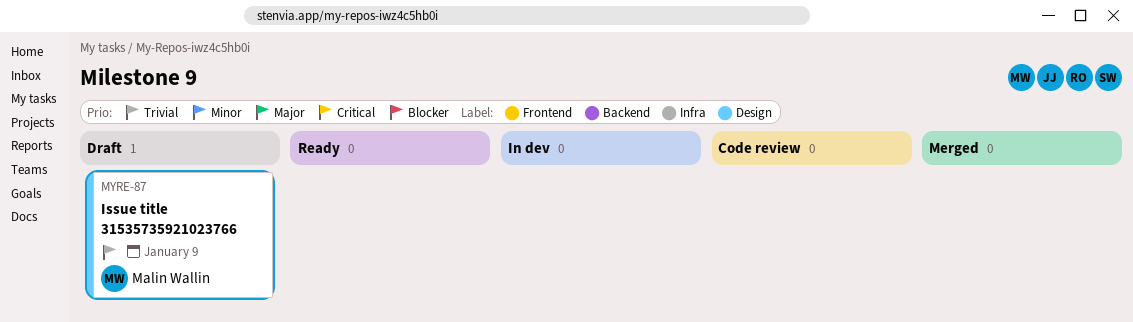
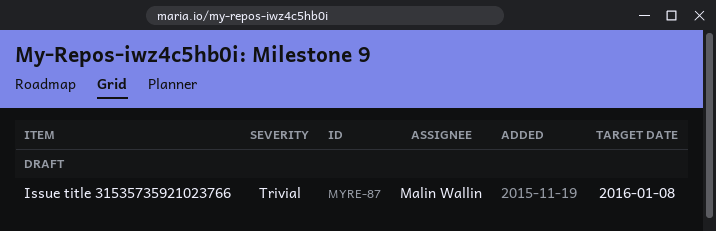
MYRE-87, due: Jan 9 -> Jan 8

